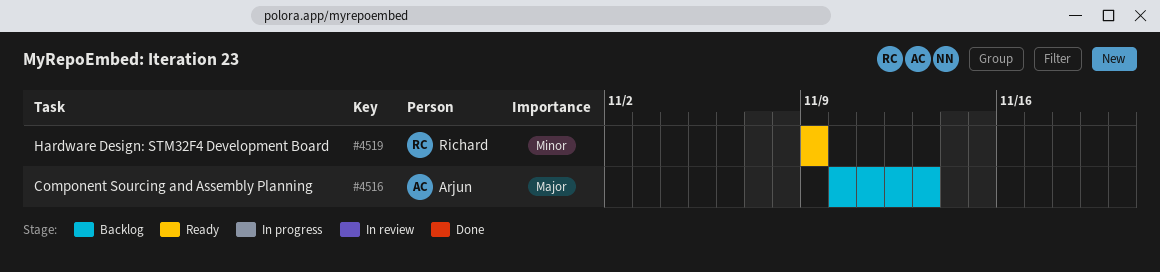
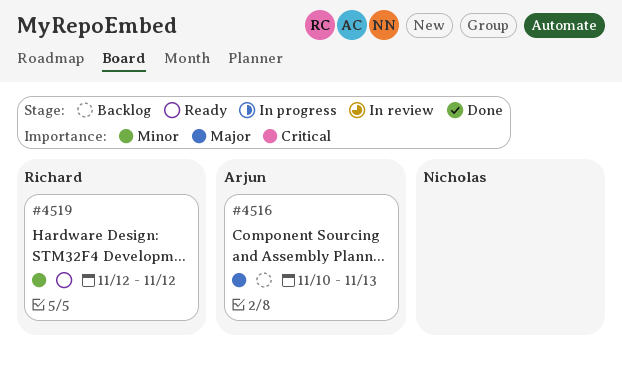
#4519, start: Nov 9 -> Nov 12
#4519, due: Nov 9 -> Nov 12

